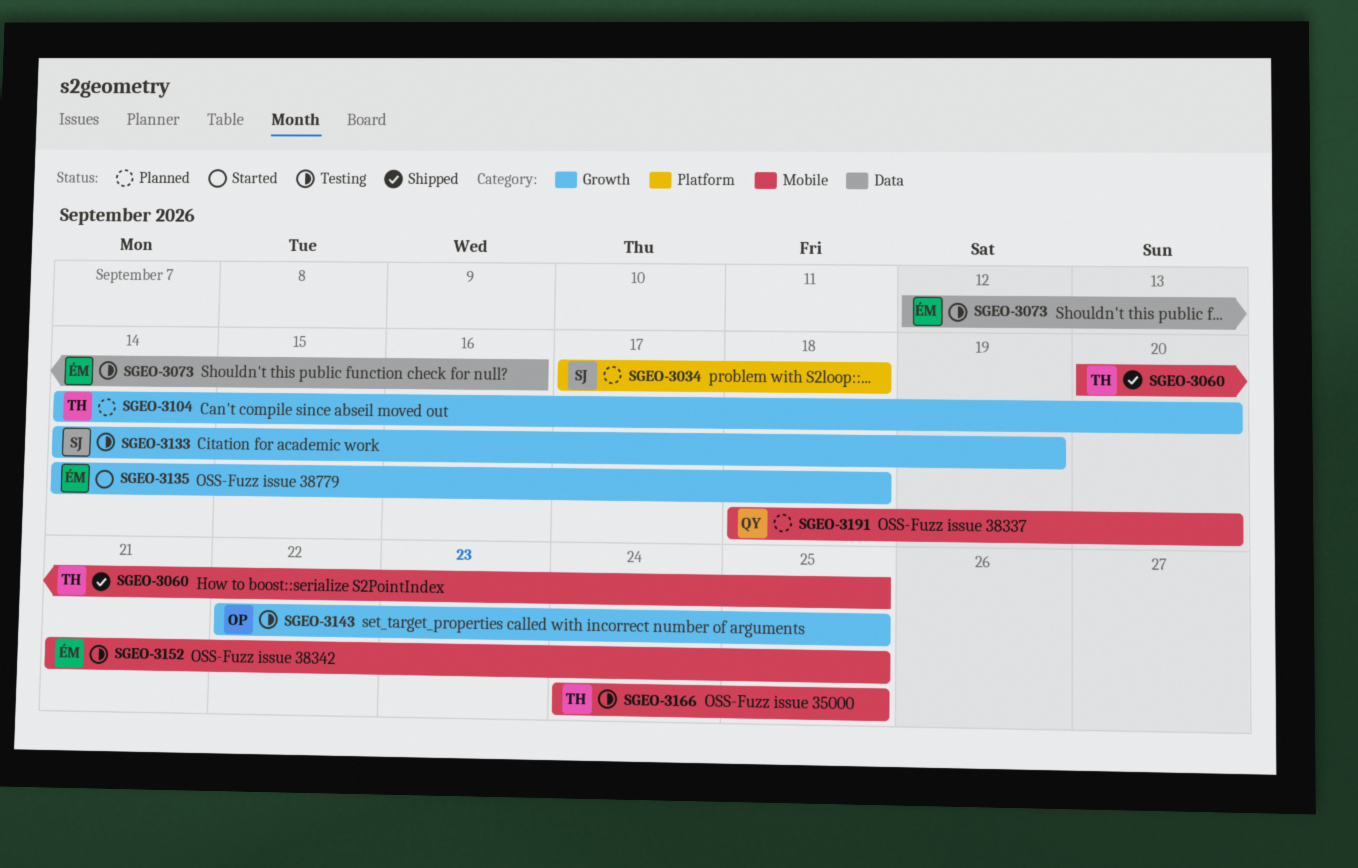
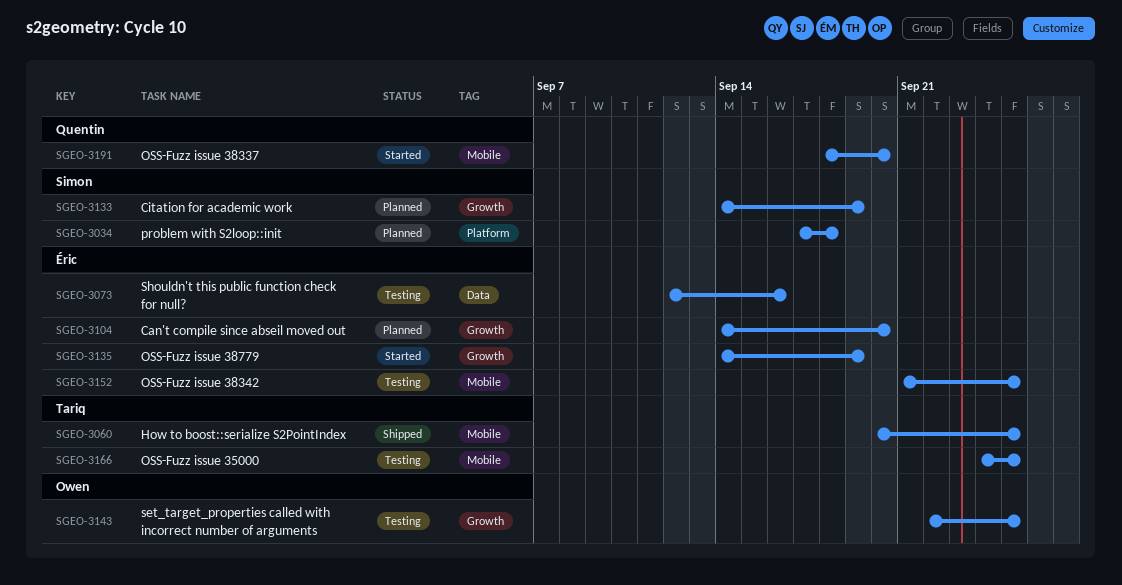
SGEO-3104, owner: Tariq -> Éric
SGEO-3133, status: Testing -> Planned
SGEO-3135, due: Sep 18 -> Sep 19
SGEO-3191, status: Planned -> Started

